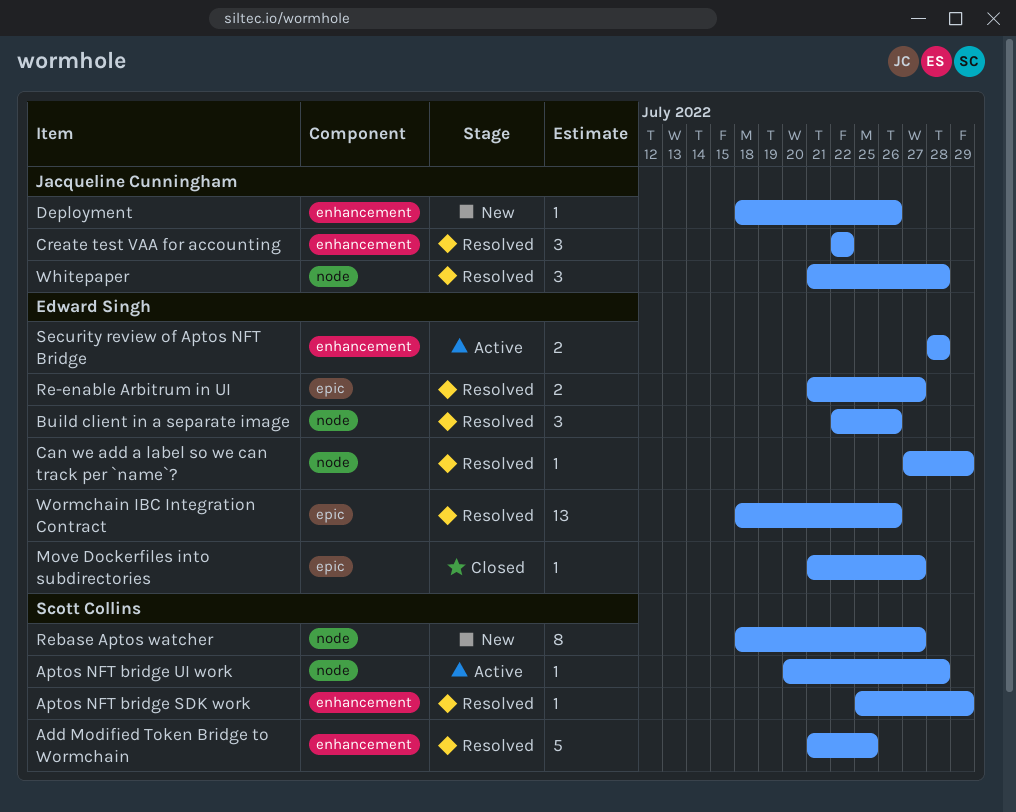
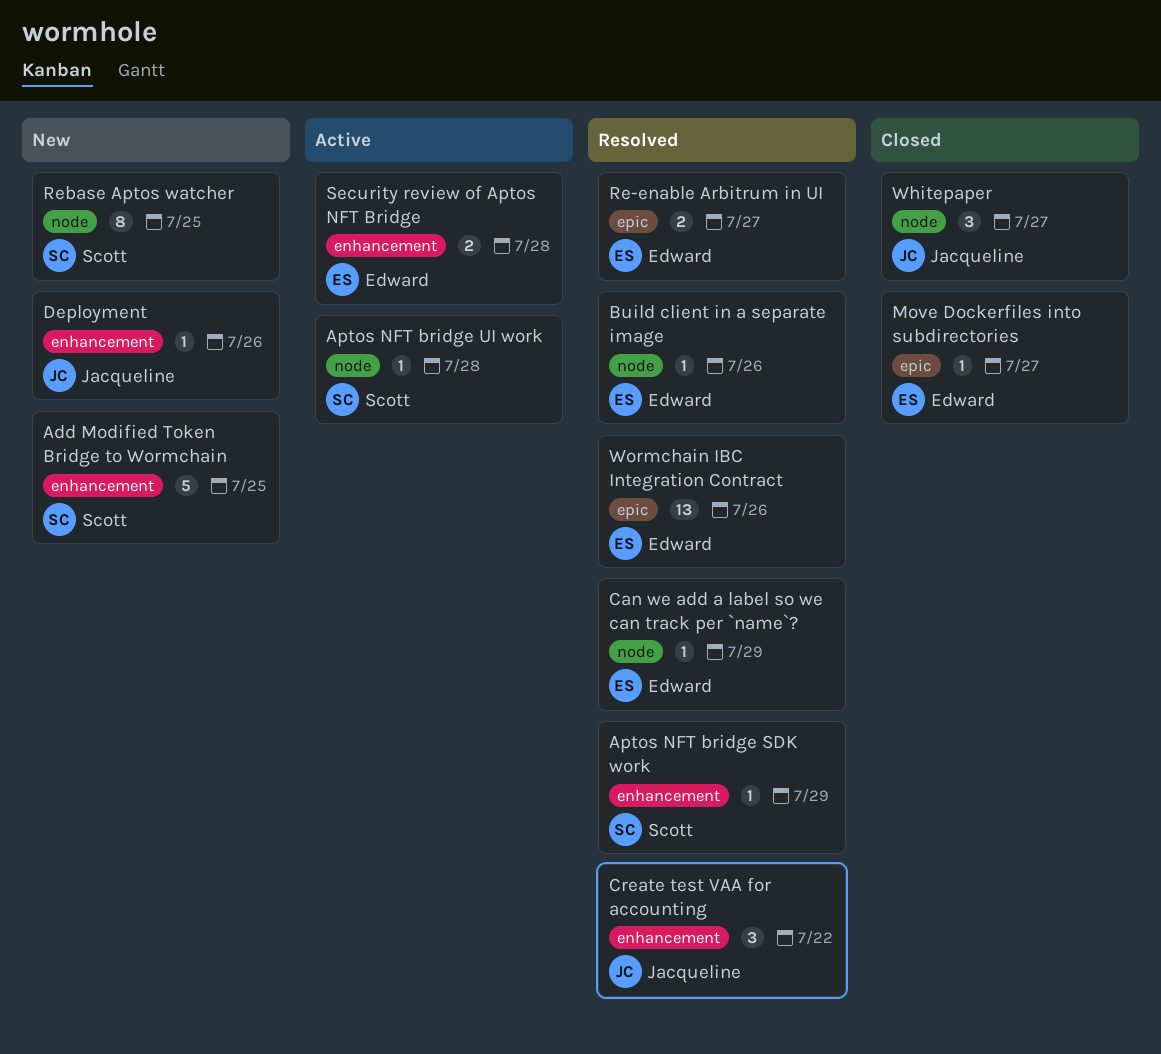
Add Modified Token Bridge to Wormchain, status: Resolved -> New
Build client in a separate image, estimate: 3 -> 1
Rebase Aptos watcher, due: Jul 27 -> Jul 25
Whitepaper, status: Resolved -> Closed
Whitepaper, due: Jul 28 -> Jul 27

